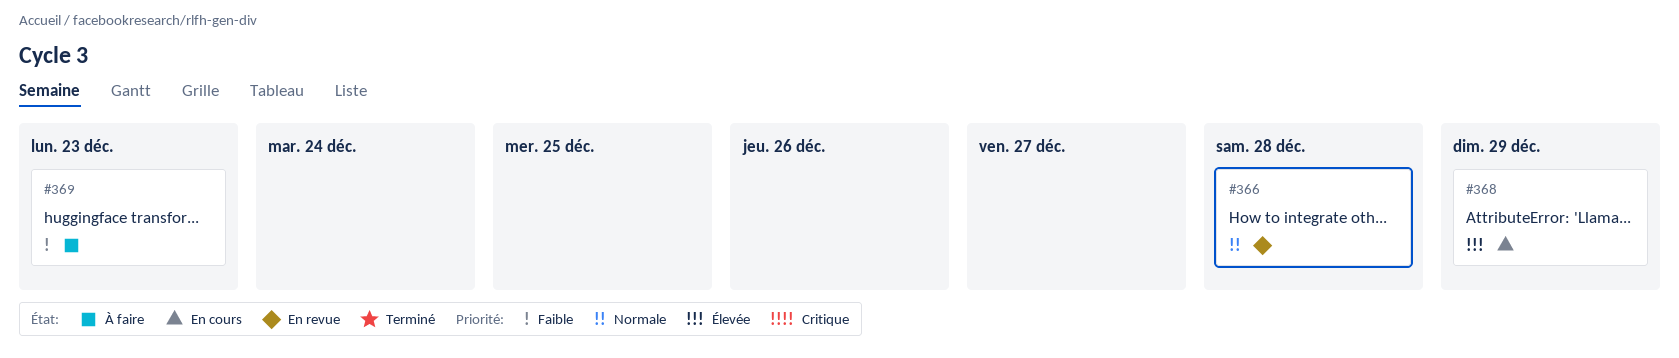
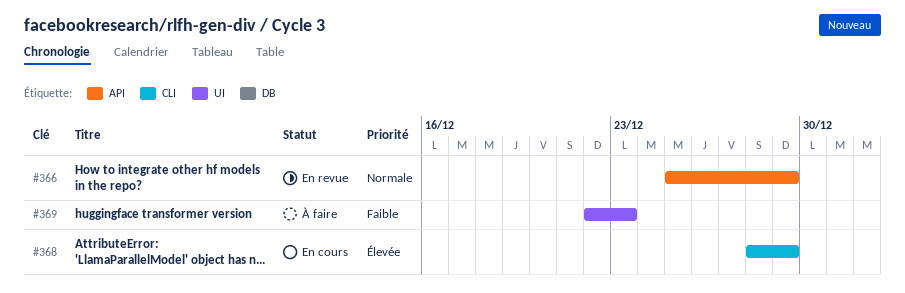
#366, due: Dec 28 -> Dec 29

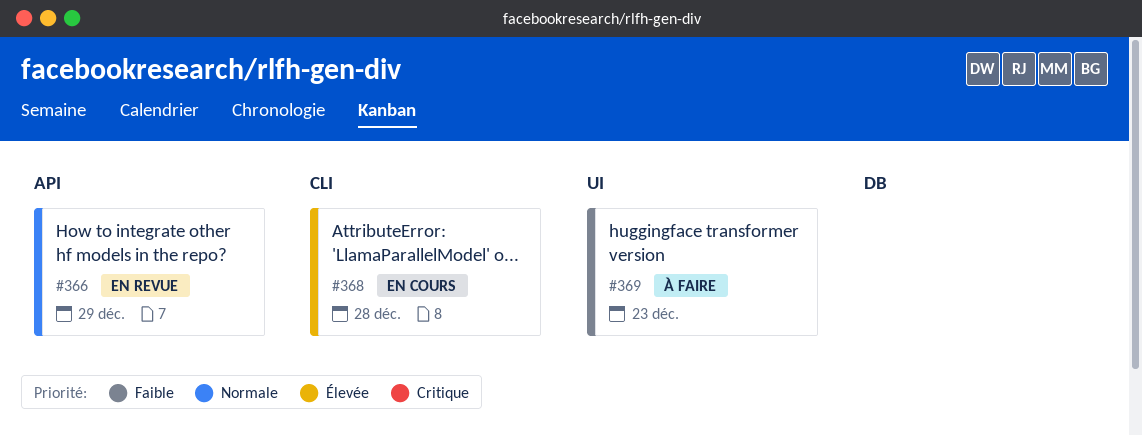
#368, due: Dec 29 -> Dec 28

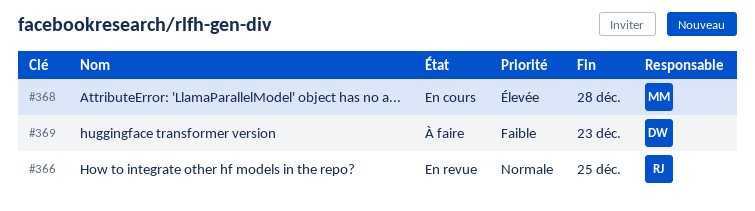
#366, due: Dec 29 -> Dec 25

